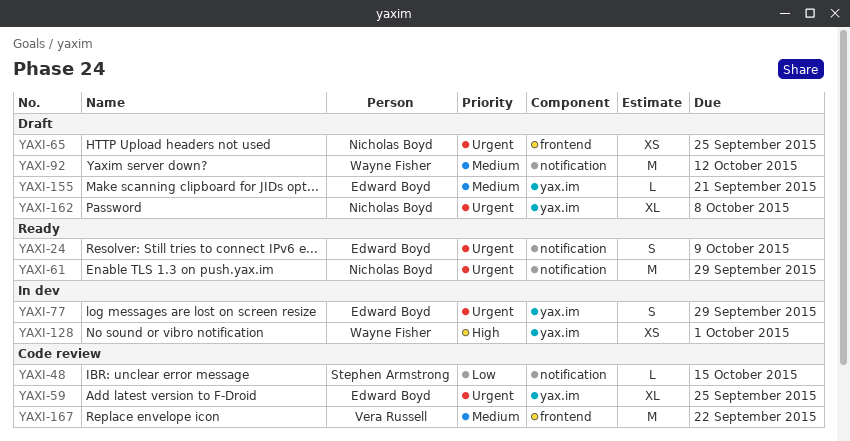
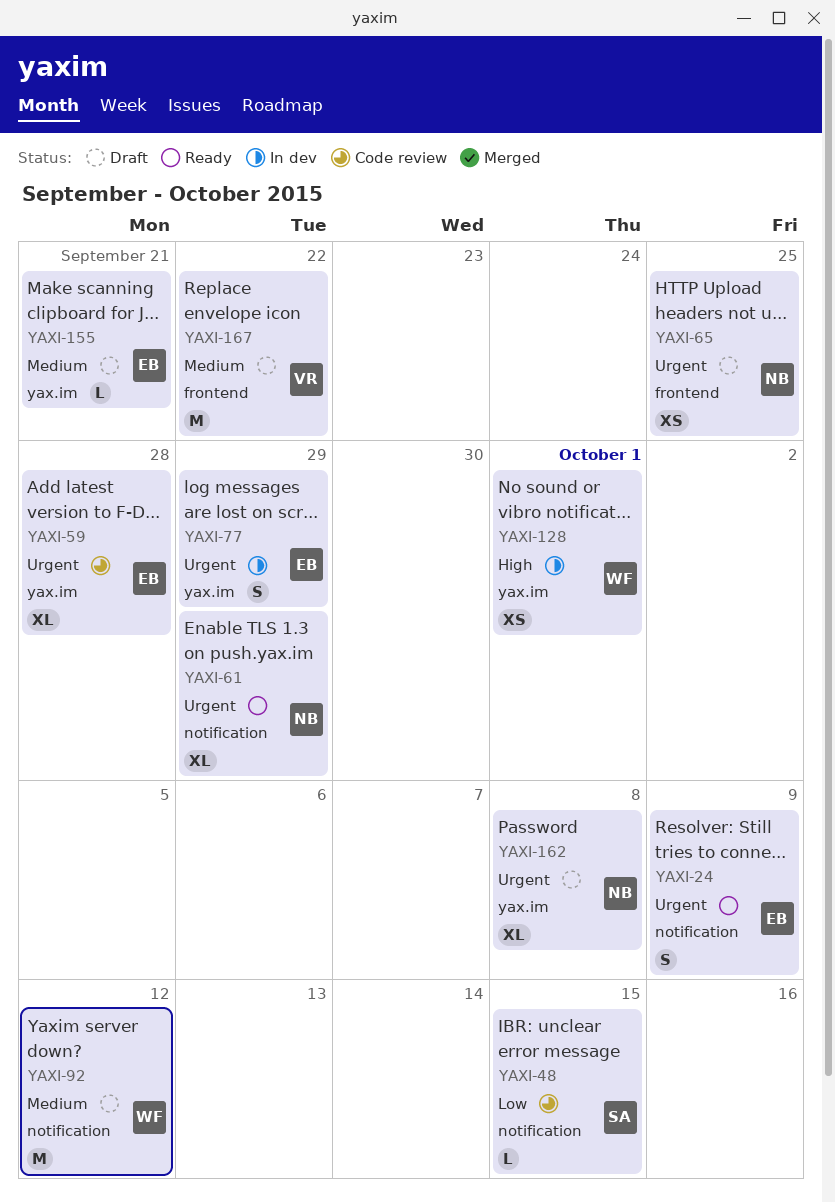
YAXI-59, due: Sep 25 -> Sep 28
YAXI-61, estimate: M -> XL
YAXI-167, status: Code review -> Draft

